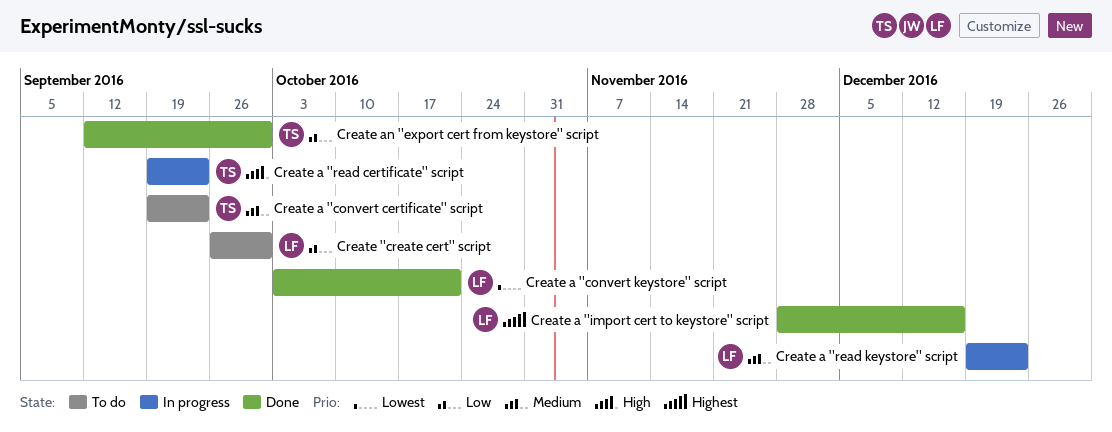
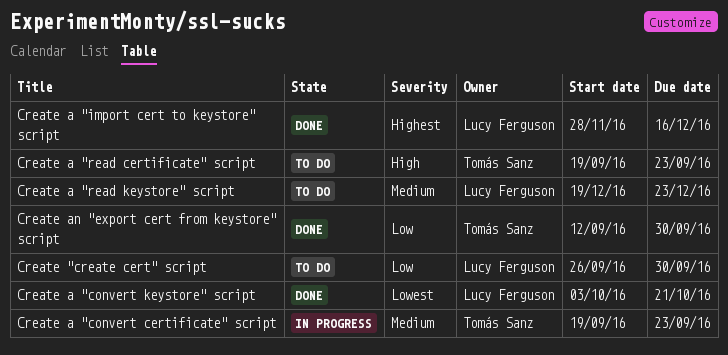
Create a "convert certificate" script, status: To do -> In progress
Create a "read certificate" script, status: In progress -> To do
Create a "read keystore" script, status: In progress -> To do

